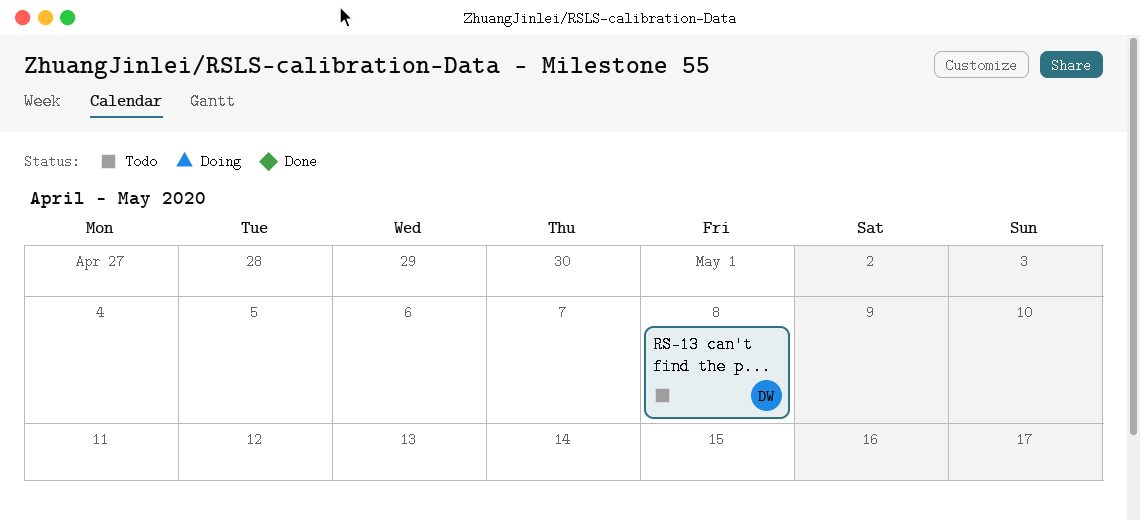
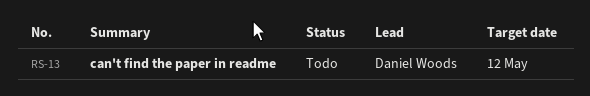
RS-13, due: May 8 -> May 12

